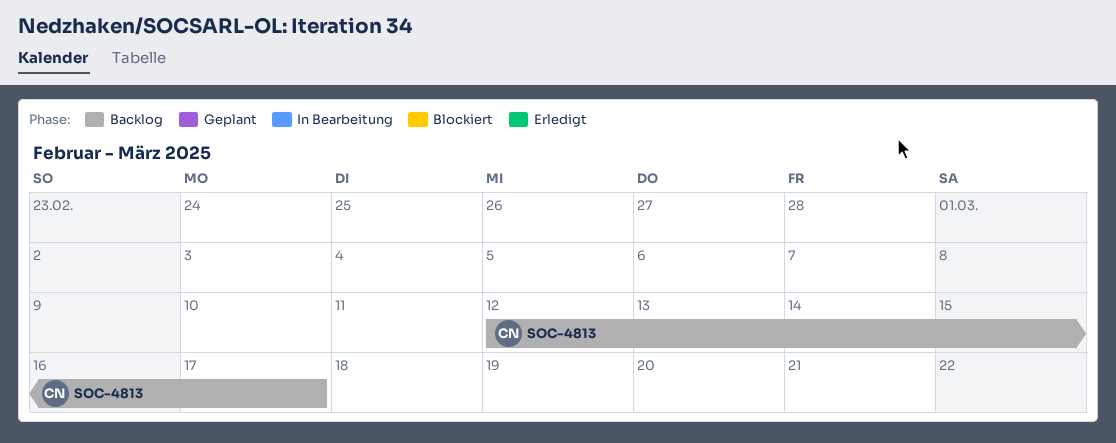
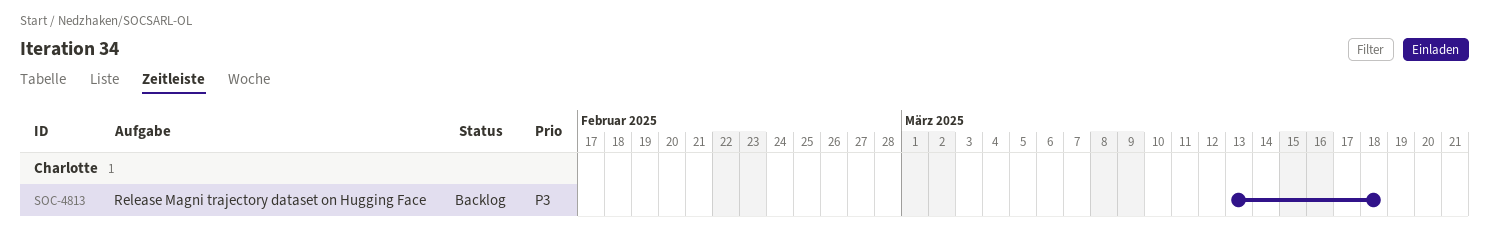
SOC-4813, start: Mar 12 -> Mar 13
SOC-4813, due: Mar 17 -> Mar 18

